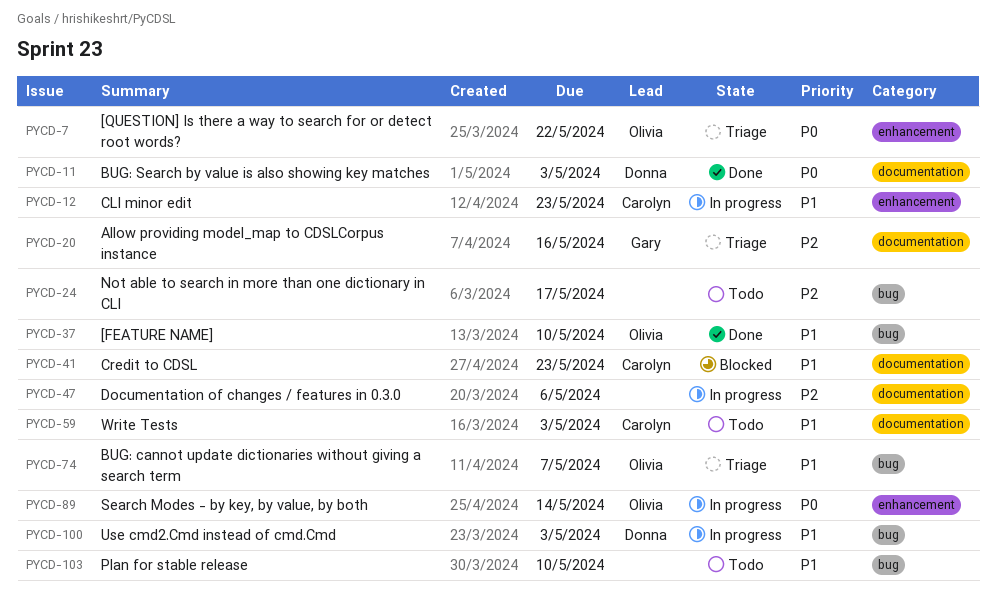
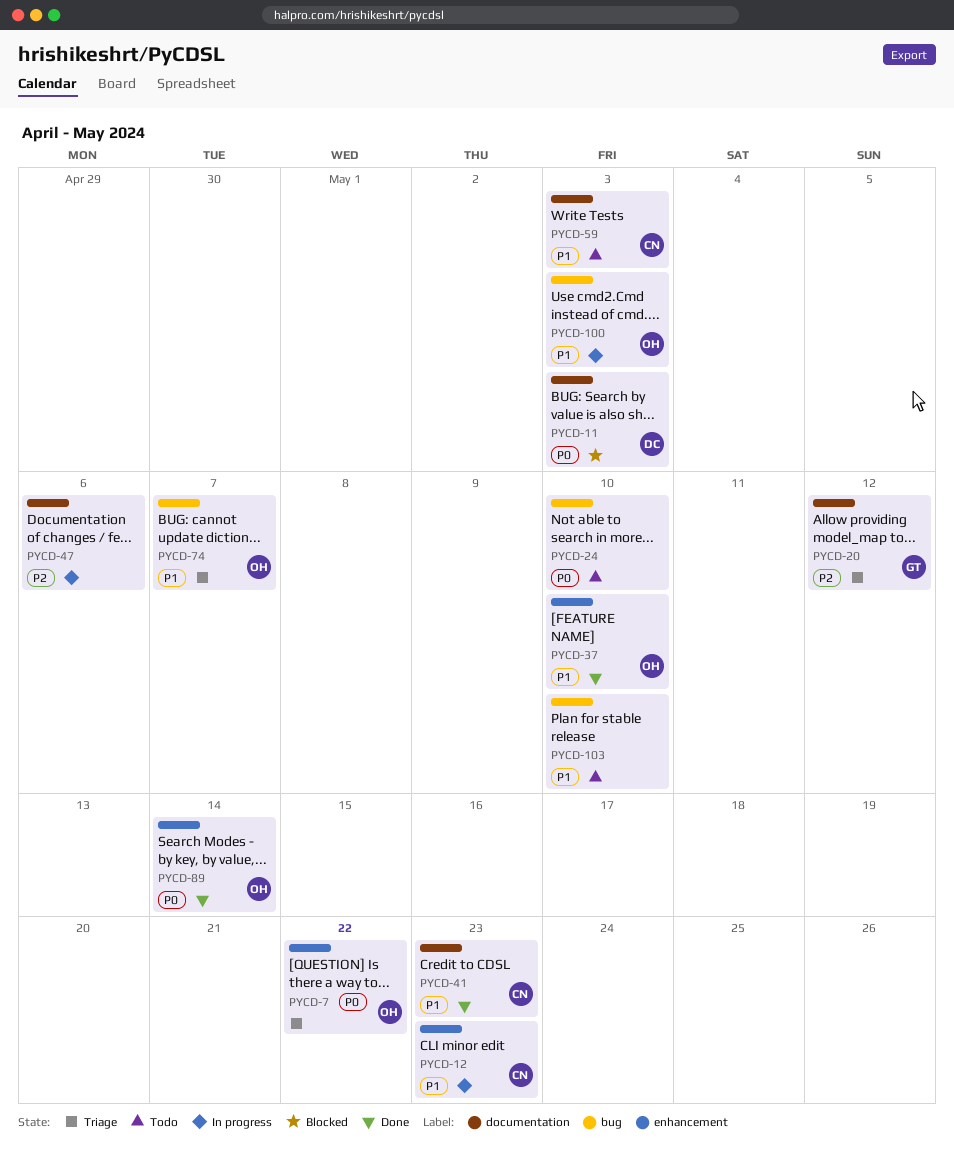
PYCD-11, status: Done -> Blocked
PYCD-20, due: May 16 -> May 12
PYCD-24, priority: P2 -> P0
PYCD-24, due: May 17 -> May 10
PYCD-37, label: bug -> enhancement
PYCD-41, status: Blocked -> Done
PYCD-89, status: In progress -> Done
PYCD-100, owner: Donna -> Olivia

